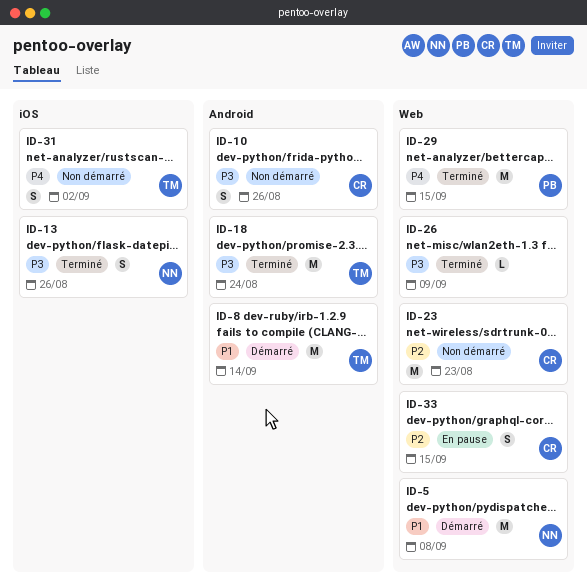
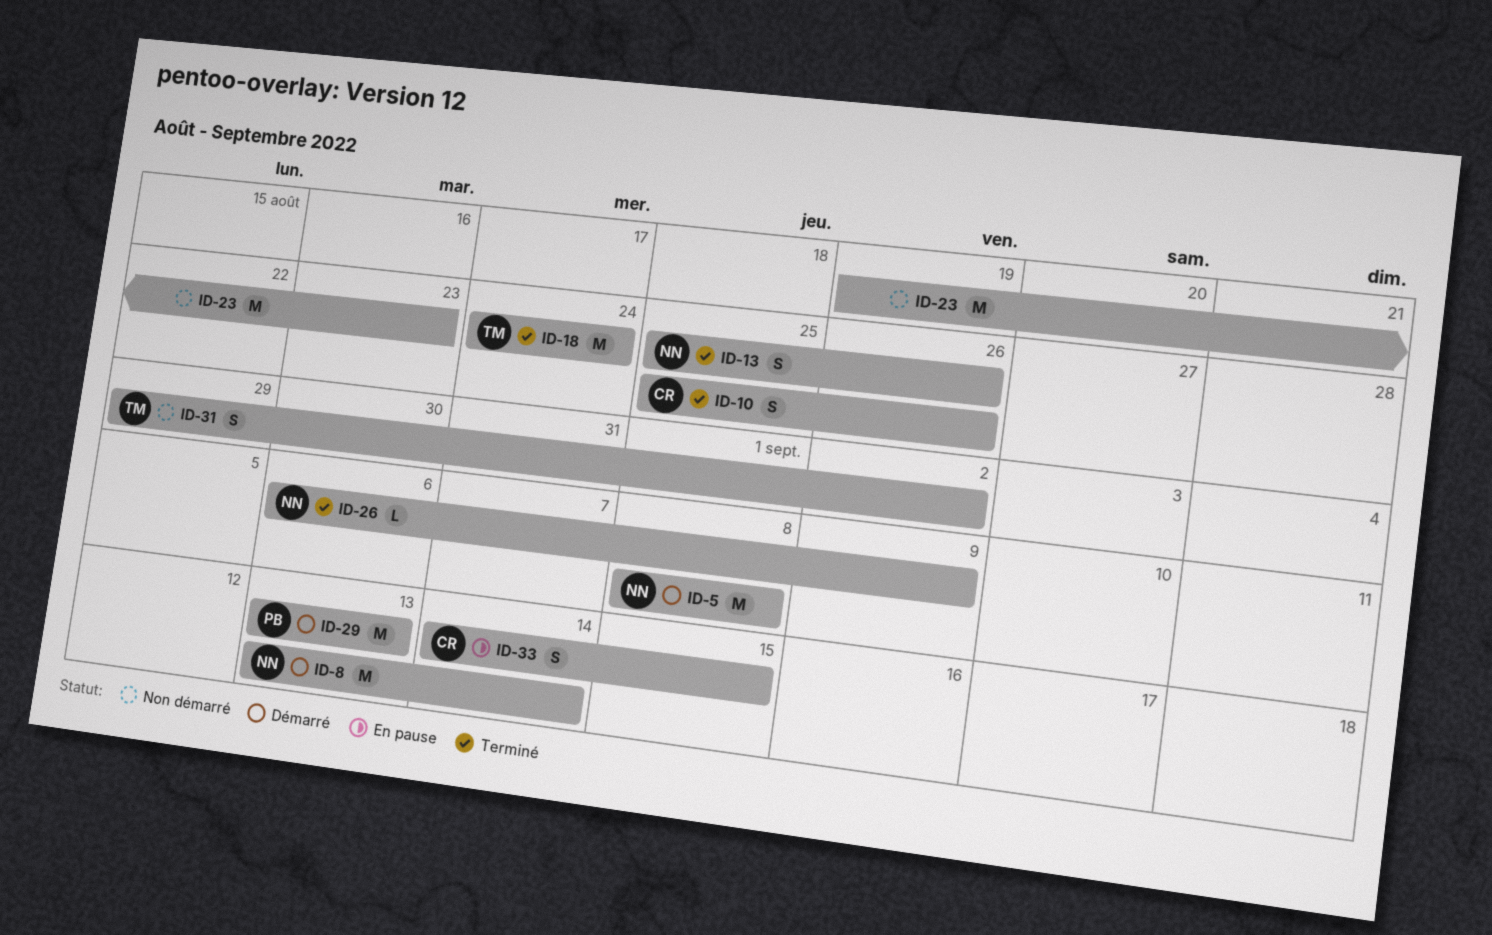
ID-8, owner: TM -> NN
ID-10, status: Non démarré -> Terminé
ID-23, owner: CR -> none
ID-26, owner: none -> NN
ID-29, status: Terminé -> Démarré
ID-29, due: Sep 15 -> Sep 13

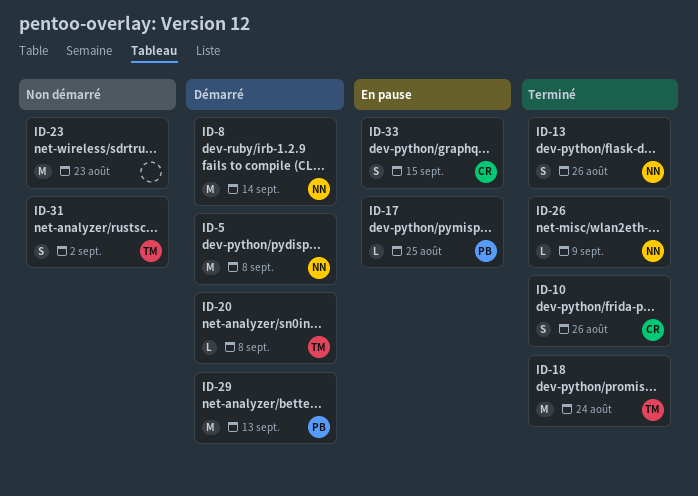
ID-17: none -> present
ID-20: none -> present

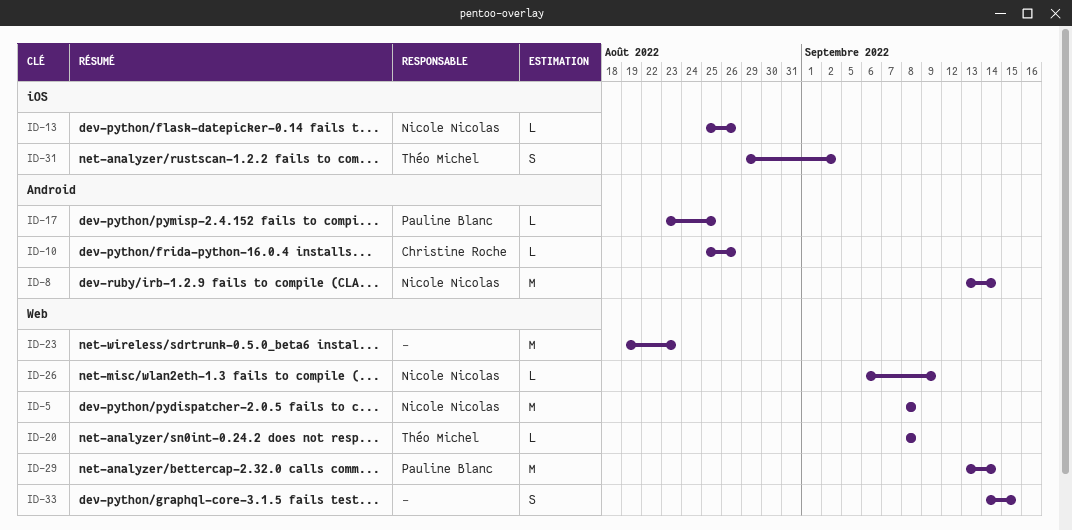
ID-10, estimate: S -> L
ID-13, estimate: S -> L
ID-18: present -> none
ID-29, due: Sep 13 -> Sep 14
ID-33, owner: Christine Roche -> none

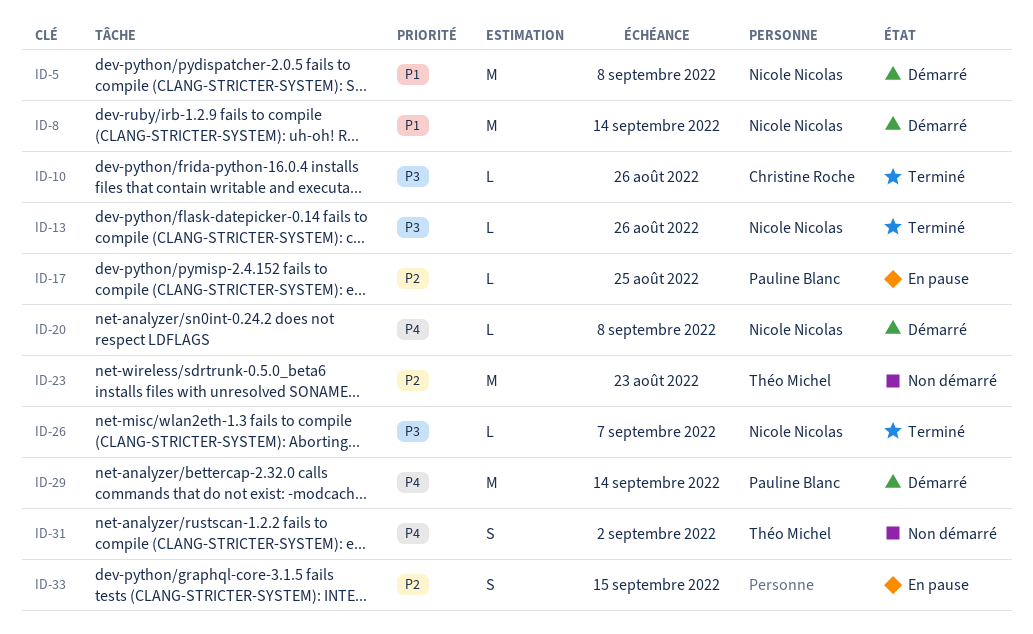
ID-20, owner: Théo Michel -> Nicole Nicolas
ID-23, owner: none -> Théo Michel
ID-26, due: Sep 9 -> Sep 7

